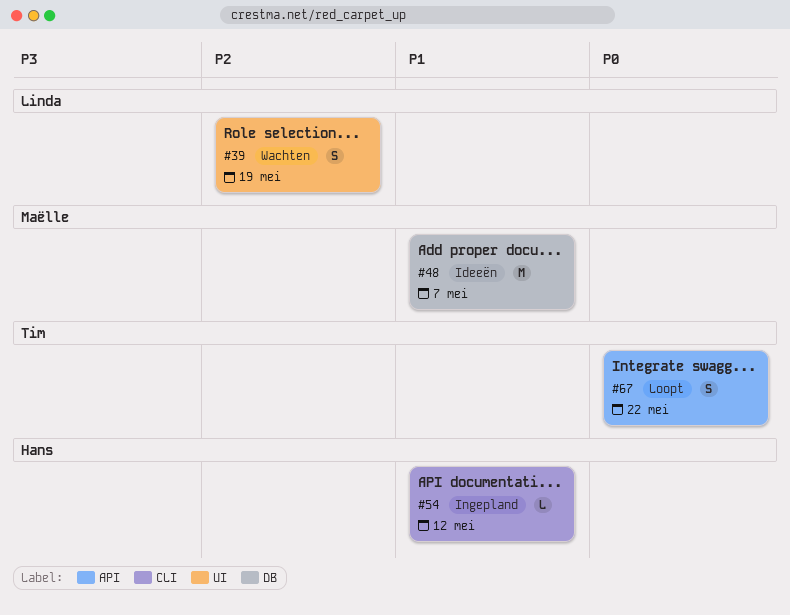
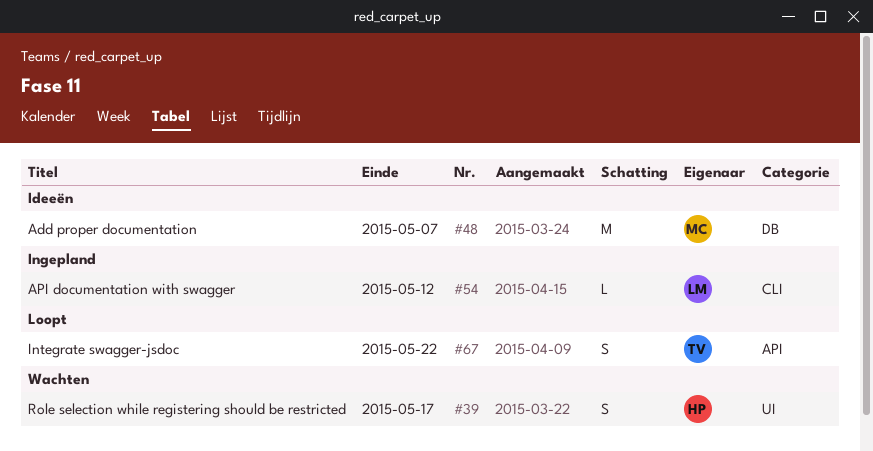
#39, owner: Linda -> Hans
#39, due: May 19 -> May 17
#54, owner: Hans -> Linda

